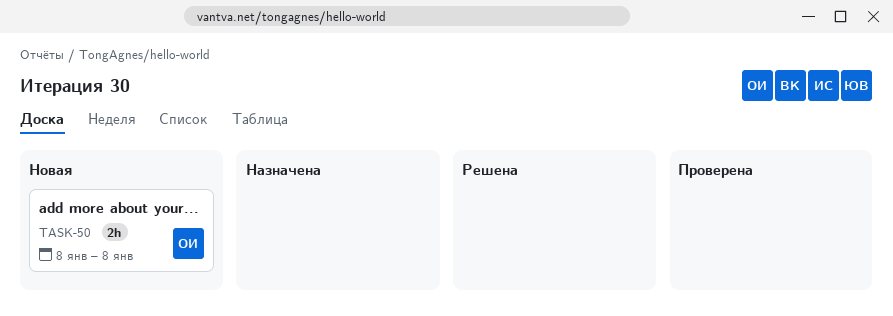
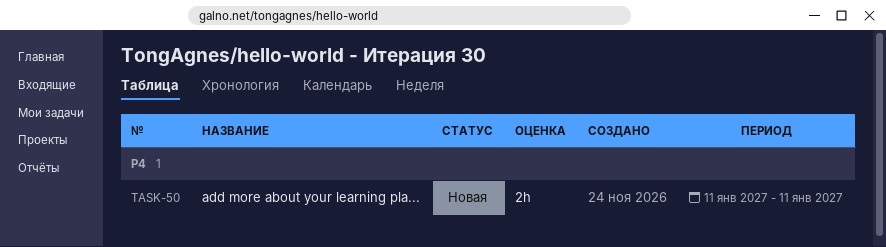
TASK-50, start: Jan 8 -> Jan 11
TASK-50, due: Jan 8 -> Jan 11

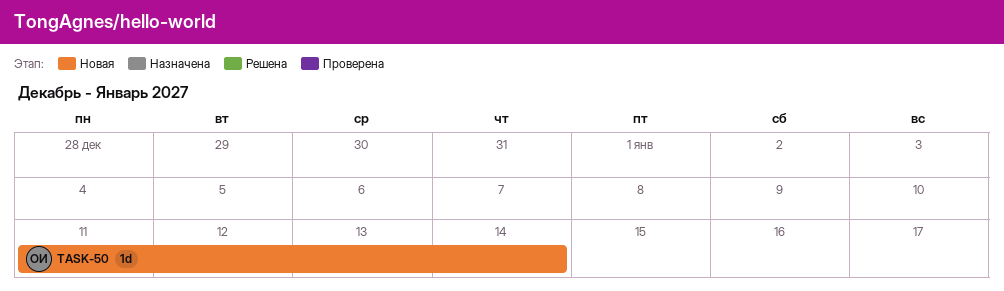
TASK-50, estimate: 2h -> 1d
TASK-50, due: Jan 11 -> Jan 14

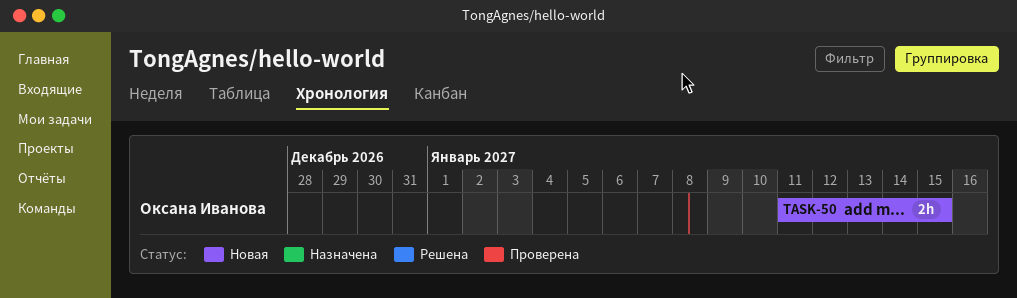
TASK-50, estimate: 1d -> 2h
TASK-50, due: Jan 14 -> Jan 15

